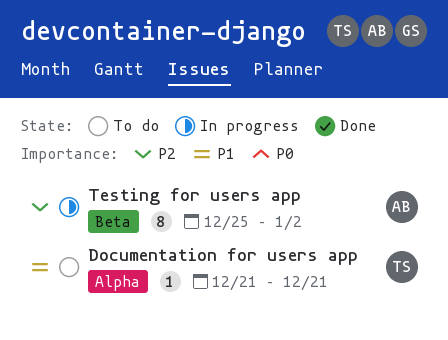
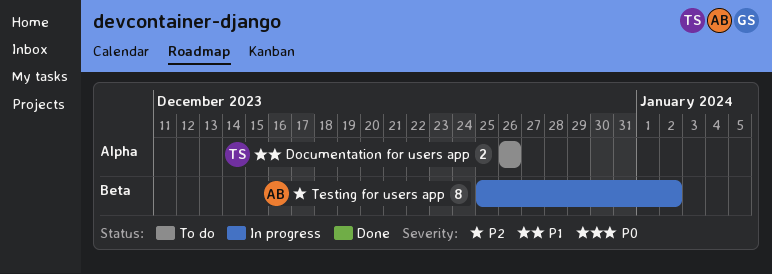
Documentation for users app, estimate: 1 -> 2
Documentation for users app, start: Dec 21 -> Dec 26
Documentation for users app, due: Dec 21 -> Dec 26

